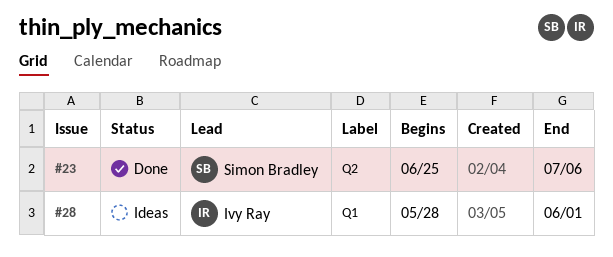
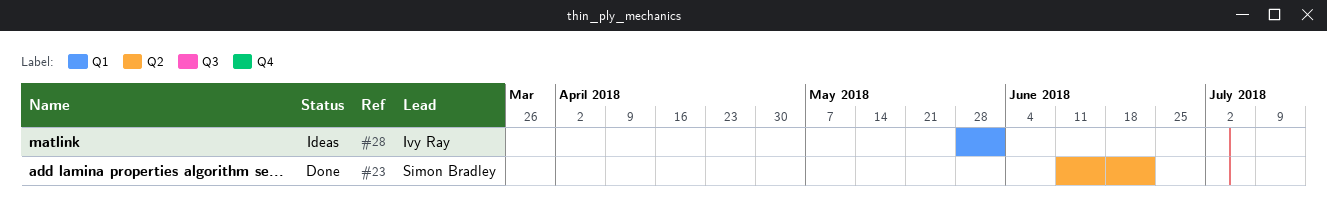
#23, start: Jun 25 -> Jun 11
#23, due: Jul 6 -> Jun 22

